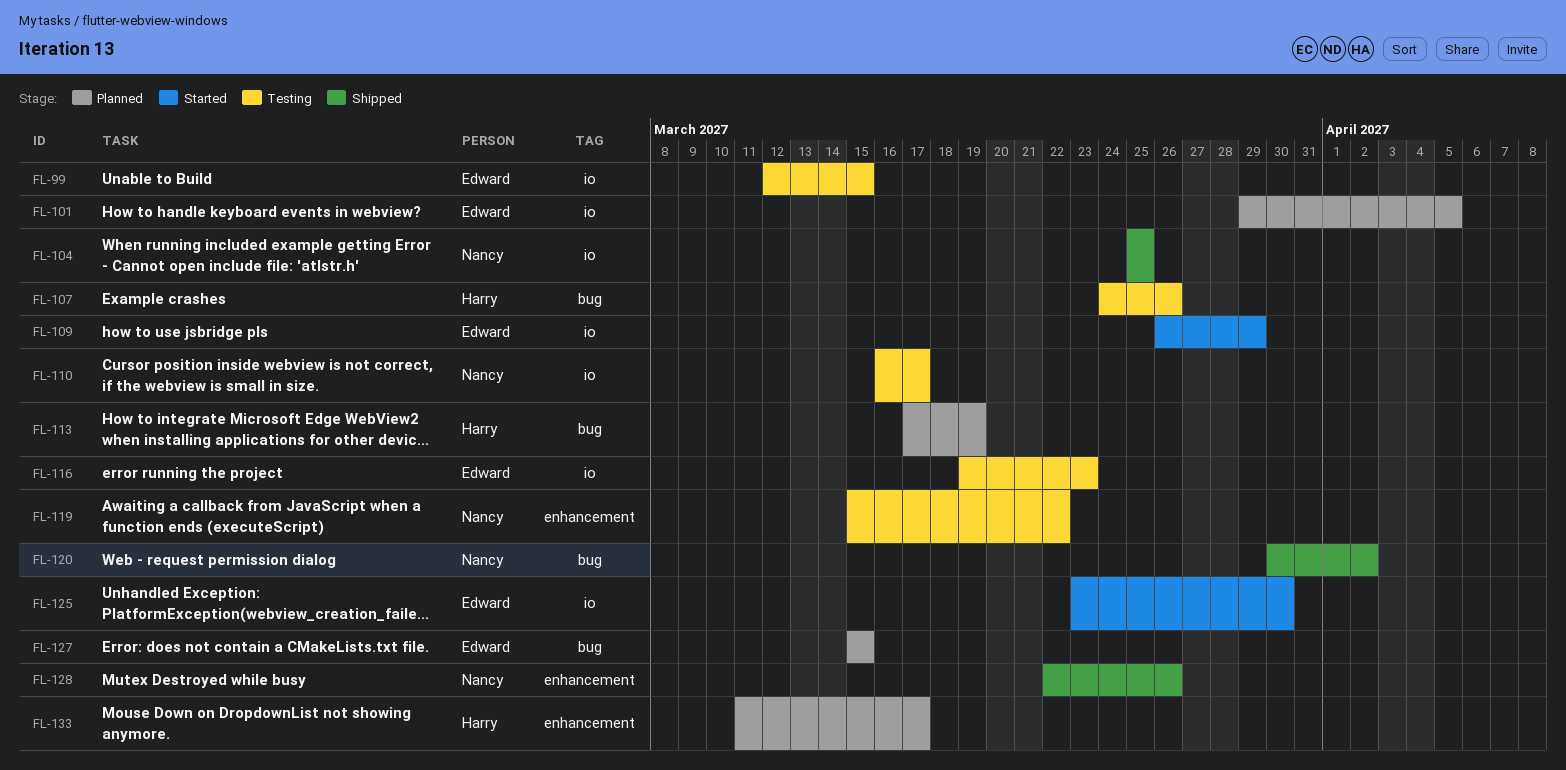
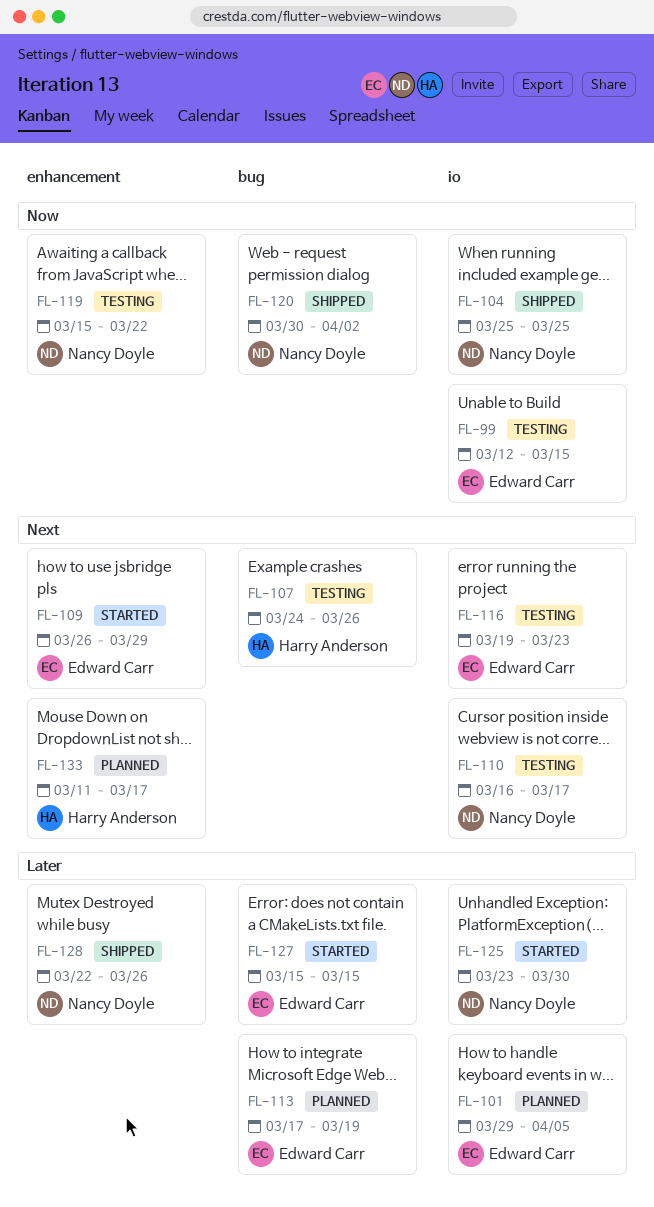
FL-109, label: io -> enhancement
FL-113, owner: Harry Anderson -> Edward Carr
FL-125, owner: Edward Carr -> Nancy Doyle
FL-127, status: Planned -> Started

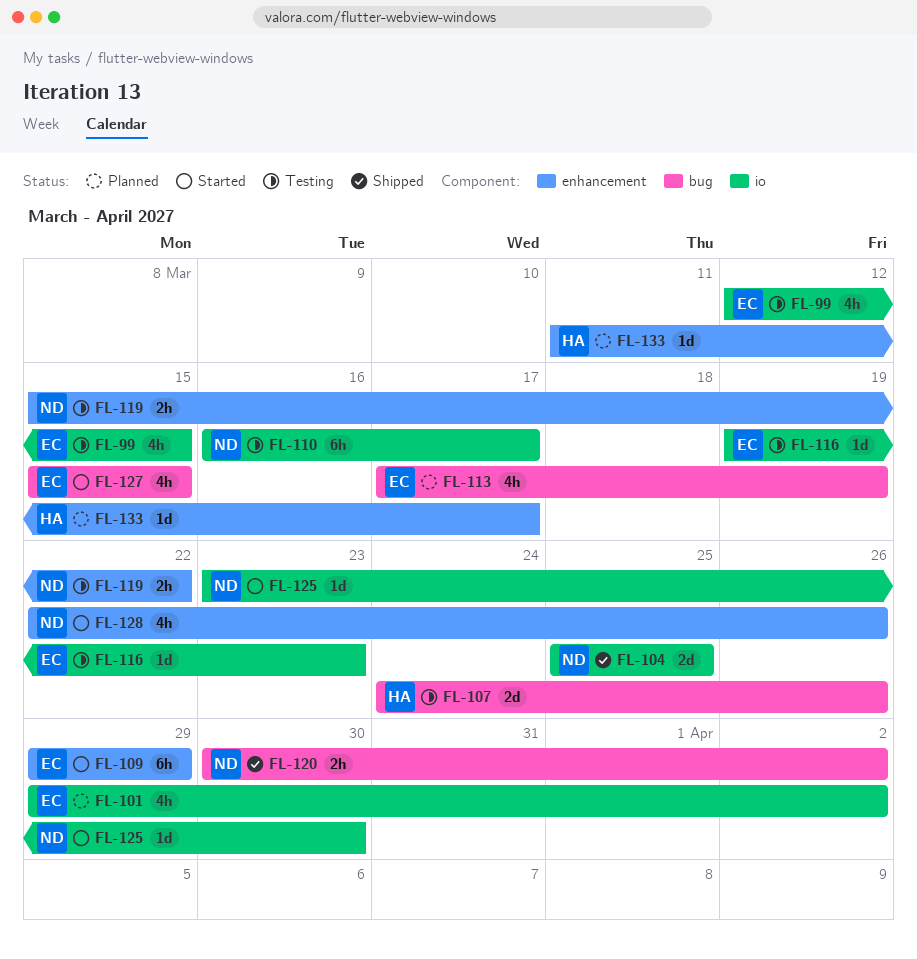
FL-101, due: Apr 5 -> Apr 2
FL-109, start: Mar 26 -> Mar 29
FL-128, status: Shipped -> Started

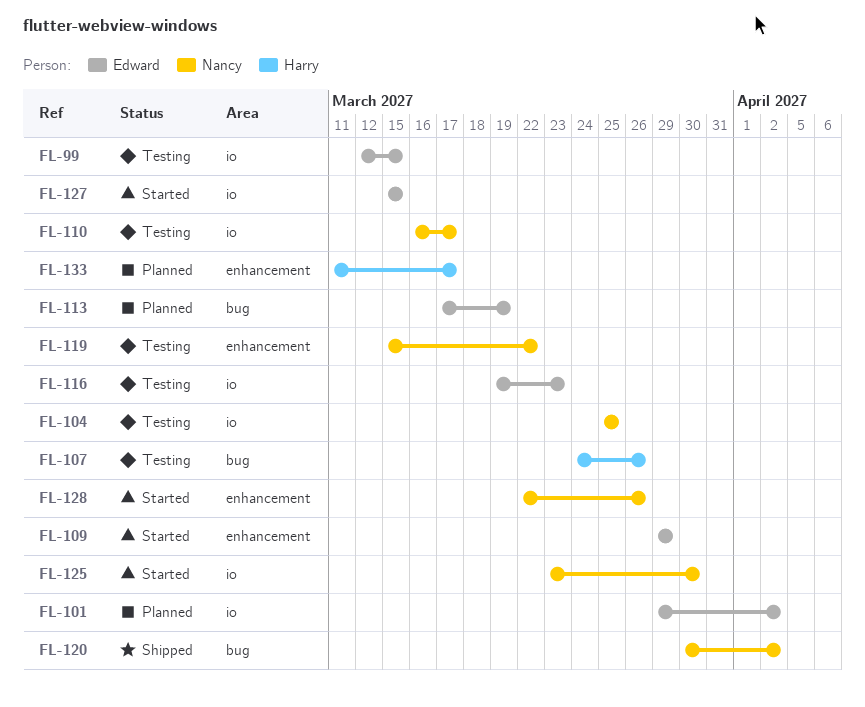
FL-104, status: Shipped -> Testing
FL-127, label: bug -> io

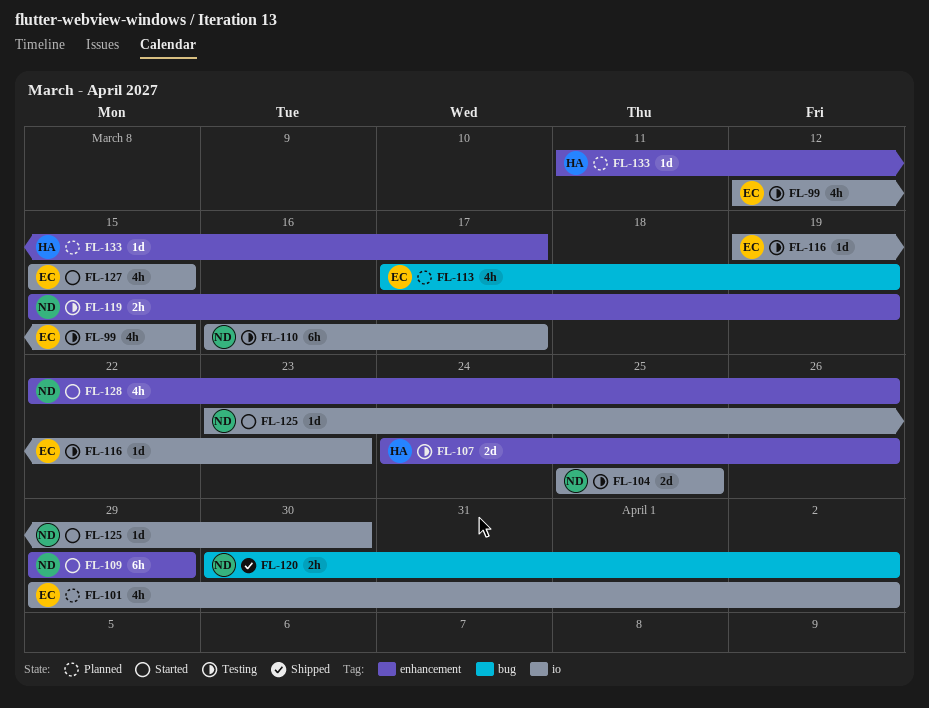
FL-107, label: bug -> enhancement
FL-109, owner: Edward -> Nancy
FL-119, due: Mar 22 -> Mar 19

